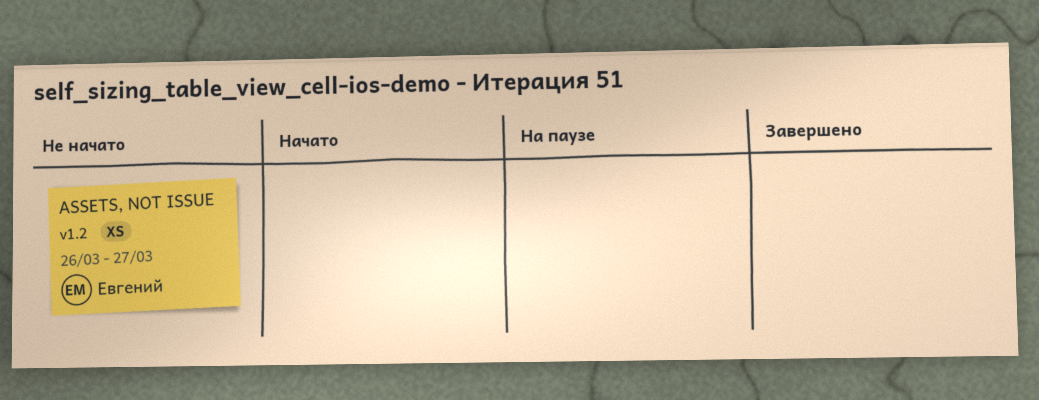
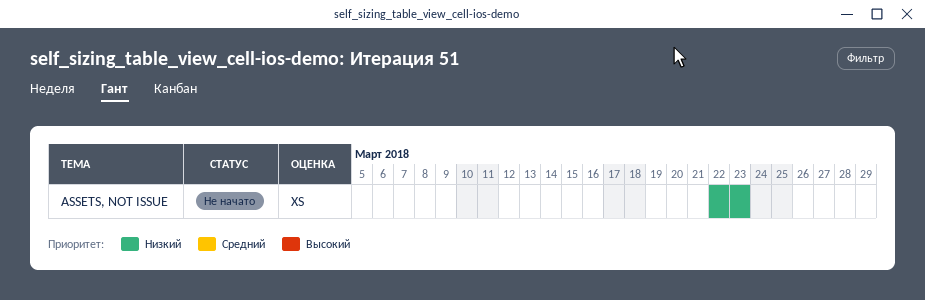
ASSETS, NOT ISSUE, start: Mar 26 -> Mar 22
ASSETS, NOT ISSUE, due: Mar 27 -> Mar 23

